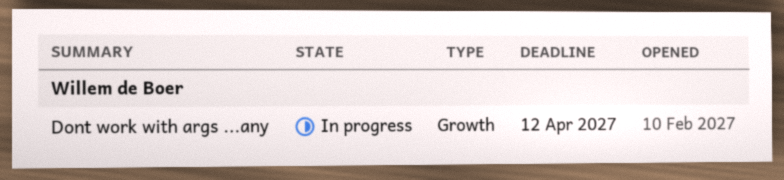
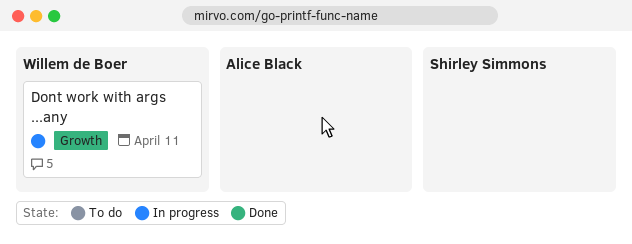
Dont work with args ...any, due: Apr 12 -> Apr 11

